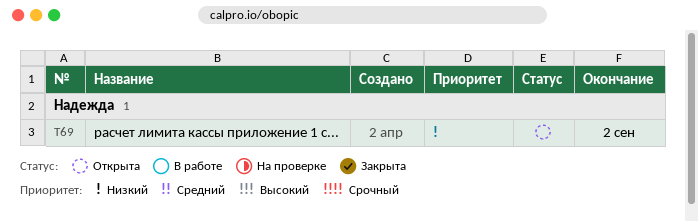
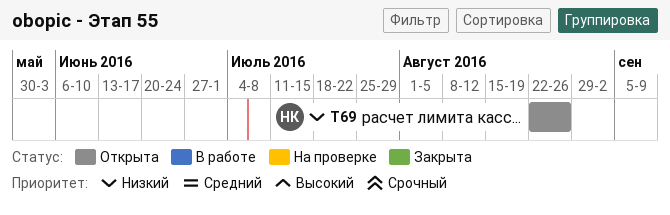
T69, due: Sep 2 -> Aug 26

